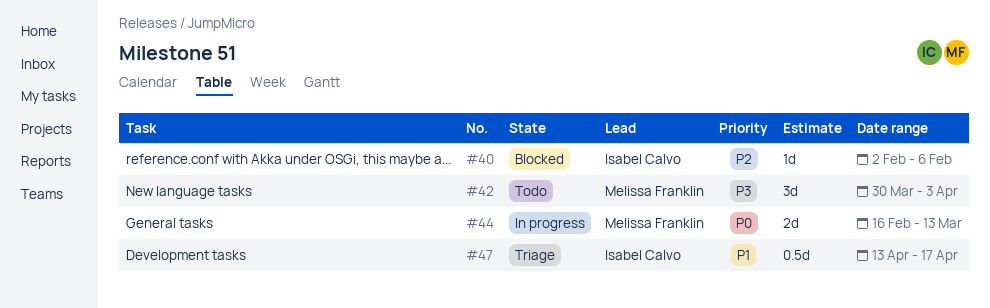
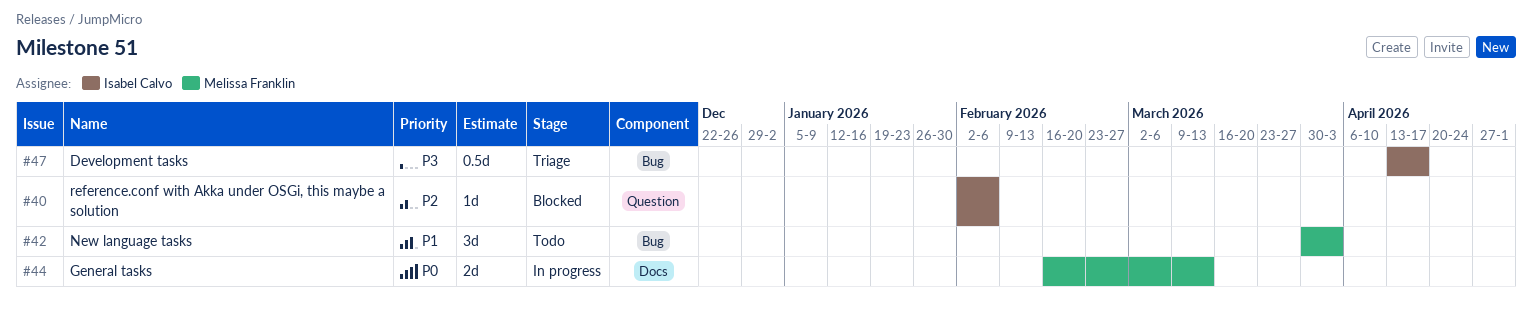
#42, priority: P3 -> P1
#47, priority: P1 -> P3

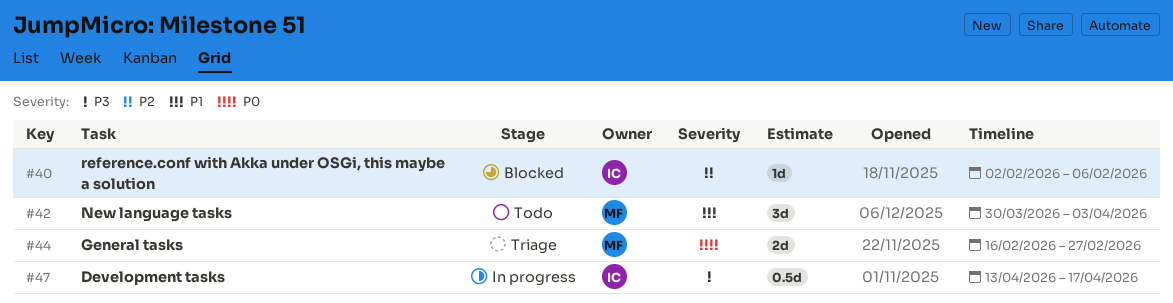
#44, status: In progress -> Triage
#44, due: Mar 13 -> Feb 27
#47, status: Triage -> In progress

